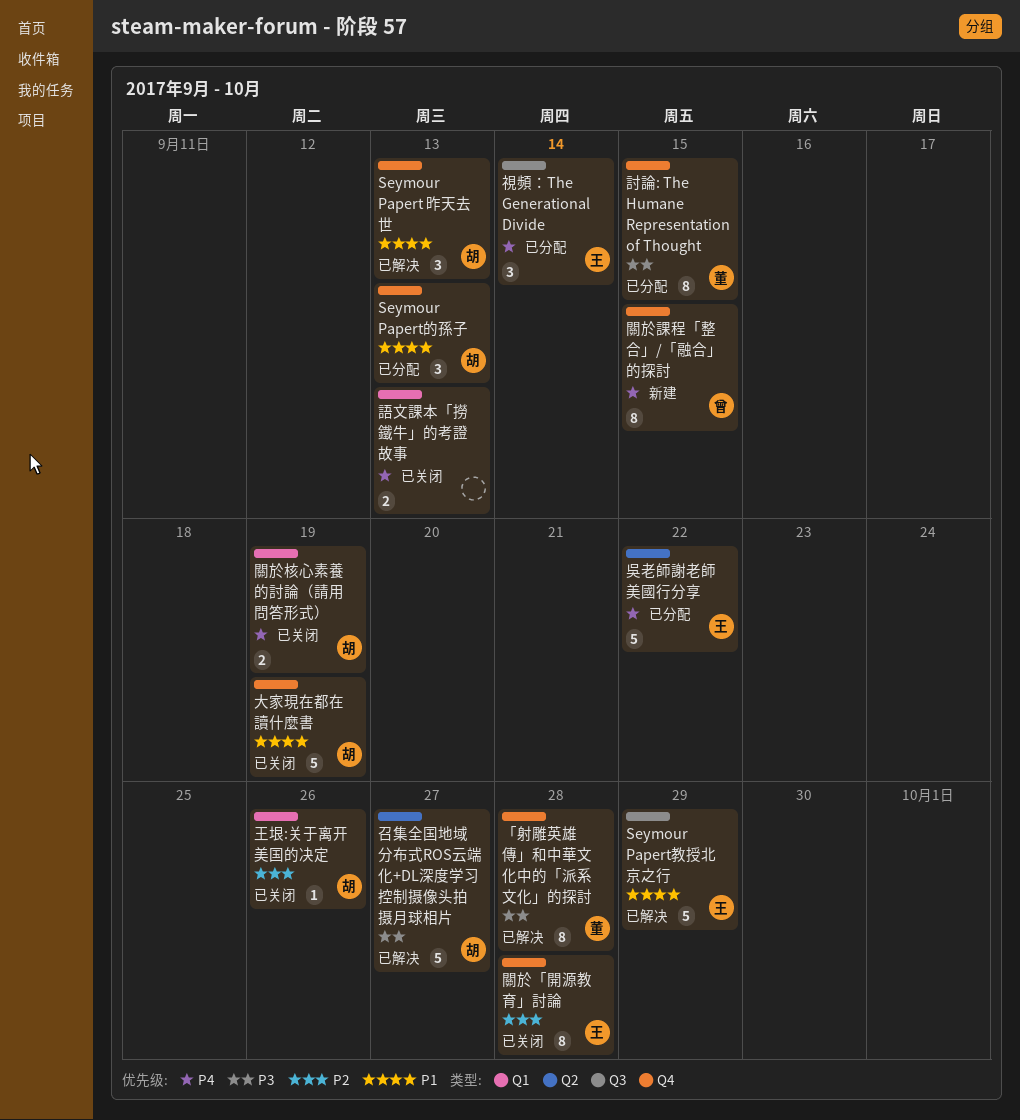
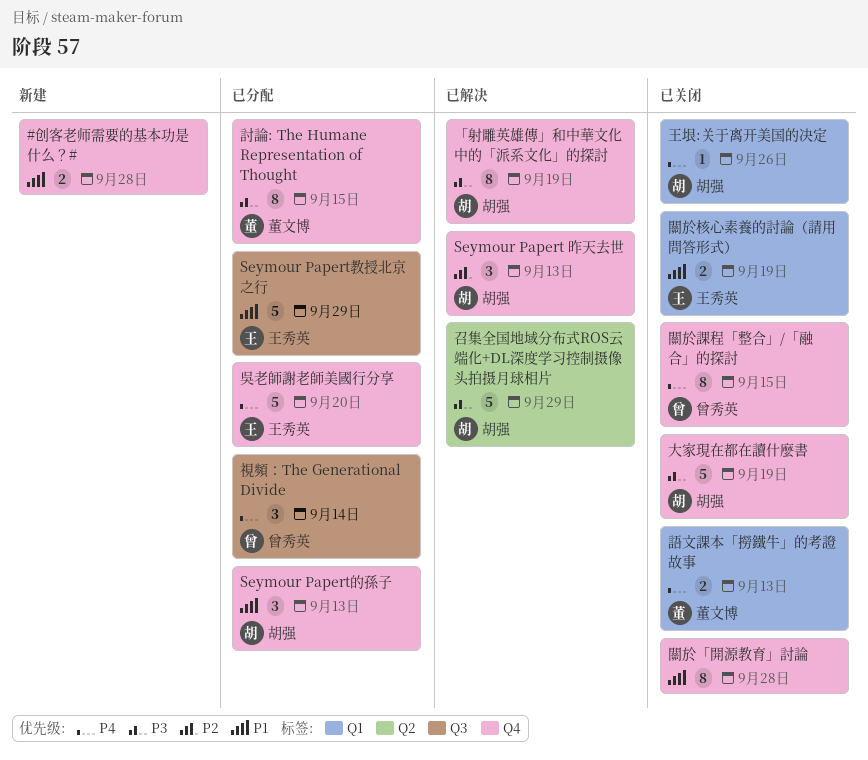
#创客老师需要的基本功是什么？#: none -> present
Seymour Papert 昨天去世, priority: P1 -> P2
Seymour Papert教授北京之行, status: 已解决 -> 已分配
「射雕英雄傳」和中華文化中的「派系文化」的探討, owner: 董文博 -> 胡强
「射雕英雄傳」和中華文化中的「派系文化」的探討, due: Sep 28 -> Sep 19
召集全国地域分布式ROS云端化+DL深度学习控制摄像头拍摄月球相片, due: Sep 27 -> Sep 29
吳老師謝老師美國行分享, label: Q2 -> Q4
吳老師謝老師美國行分享, due: Sep 22 -> Sep 20
大家現在都在讀什麼書, priority: P1 -> P3
王垠:关于离开美国的决定, priority: P2 -> P4
視頻：The Generational Divide, owner: 王秀英 -> 曾秀英
語文課本「撈鐵牛」的考證故事, owner: none -> 董文博
關於「開源教育」討論, owner: 王秀英 -> none
關於「開源教育」討論, priority: P2 -> P1
關於核心素養的討論（請用問答形式）, owner: 胡强 -> 王秀英
關於核心素養的討論（請用問答形式）, priority: P4 -> P1
關於課程「整合」/「融合」的探討, status: 新建 -> 已关闭

